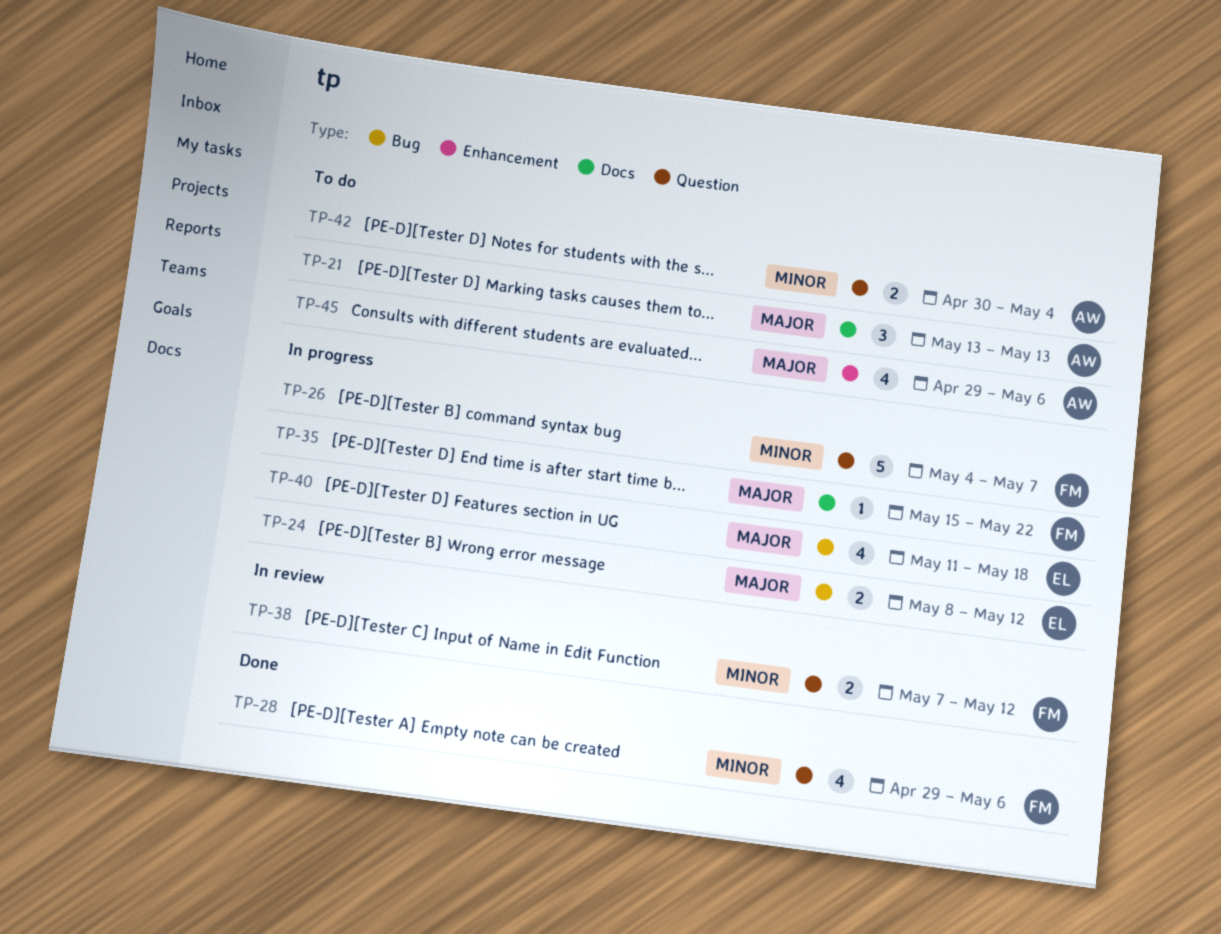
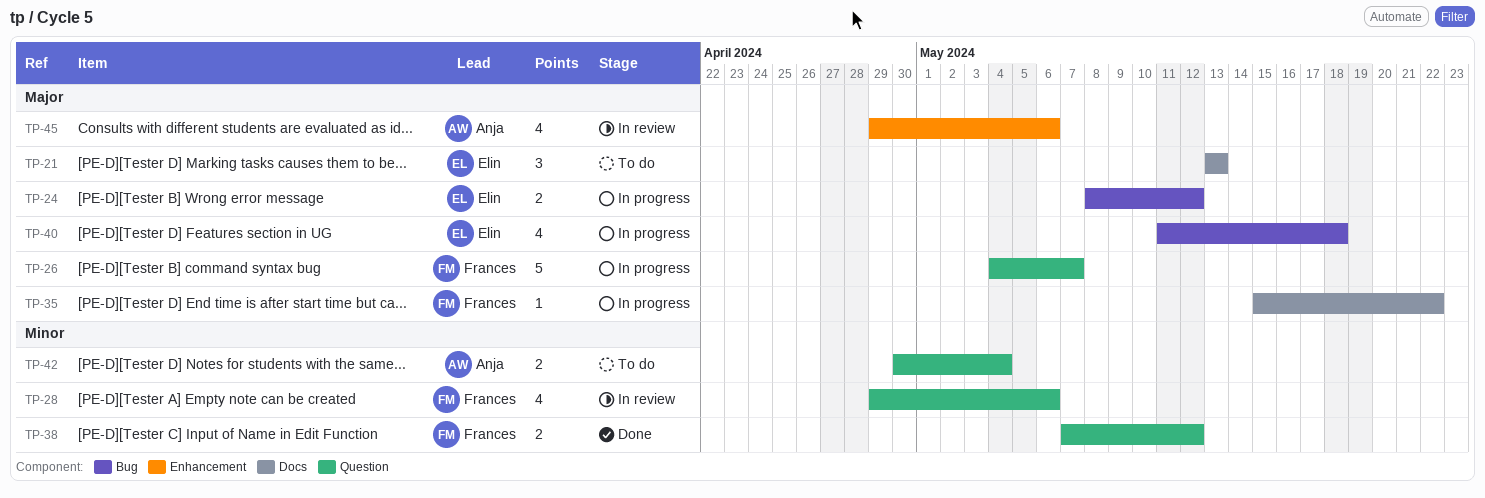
TP-21, owner: Anja -> Elin
TP-26, priority: Minor -> Major
TP-28, status: Done -> In review
TP-38, status: In review -> Done
TP-45, status: To do -> In review

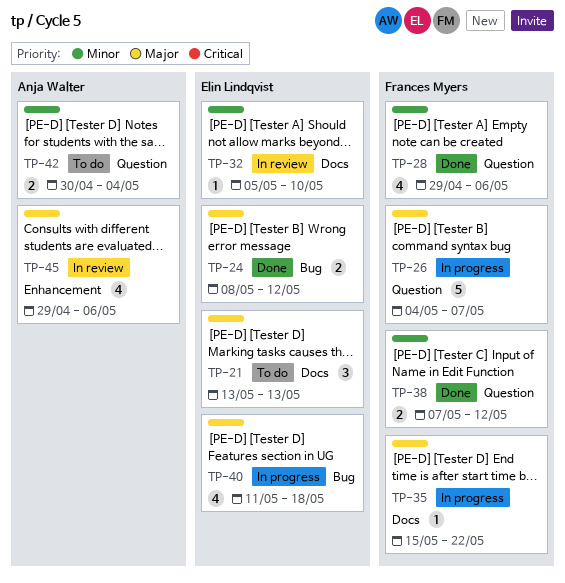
TP-24, status: In progress -> Done
TP-28, status: In review -> Done
TP-32: none -> present

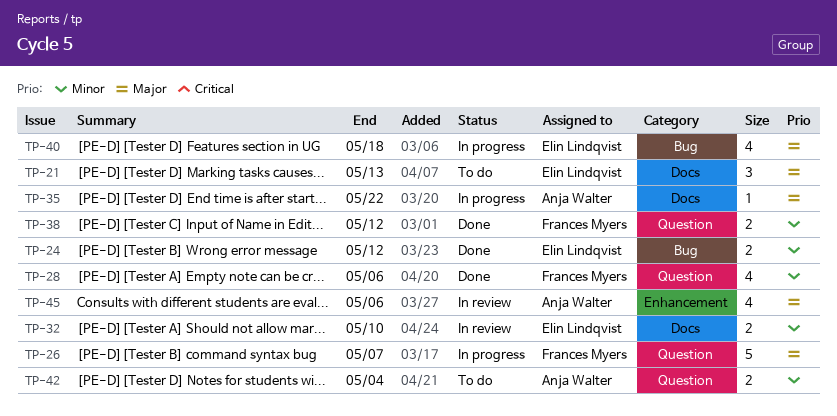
TP-24, priority: Major -> Minor
TP-32, estimate: 1 -> 2
TP-35, owner: Frances Myers -> Anja Walter

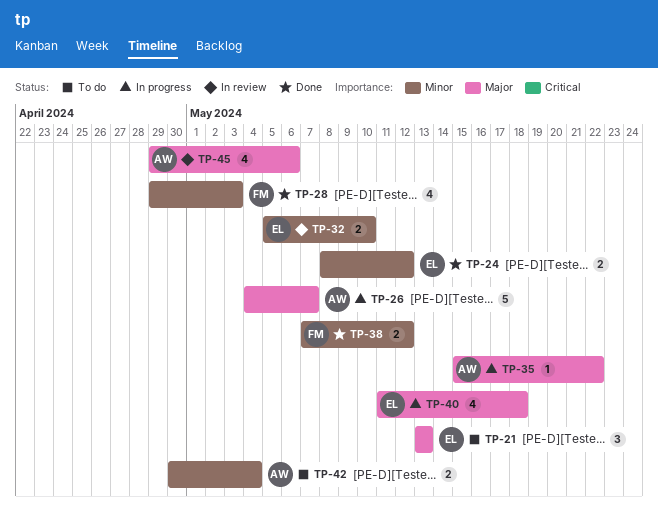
TP-26, owner: Frances Myers -> Anja Walter
TP-28, due: May 6 -> May 3

